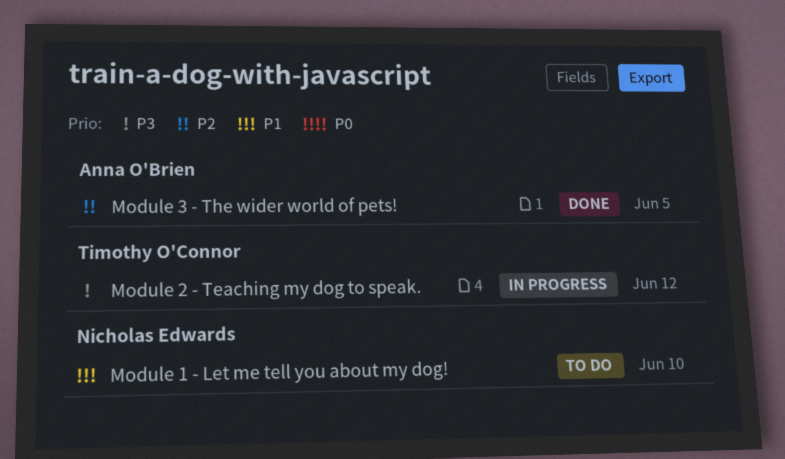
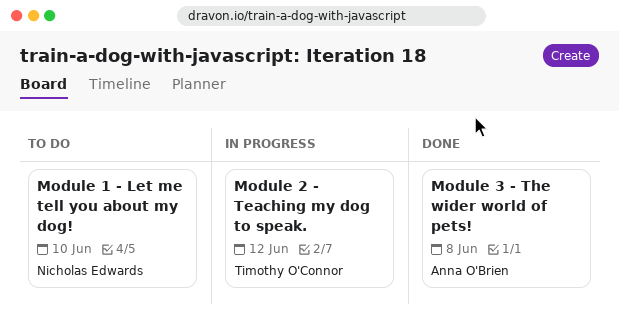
Module 3 - The wider world of pets!, due: Jun 5 -> Jun 8

